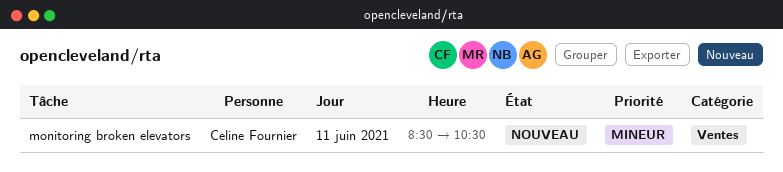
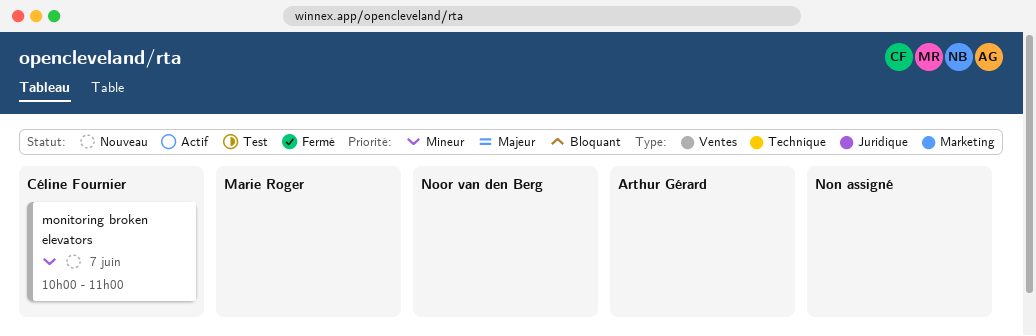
monitoring broken elevators, day: Jun 11 -> Jun 7
monitoring broken elevators, begins: 08:30 -> 10:00
monitoring broken elevators, ends: 10:30 -> 11:00

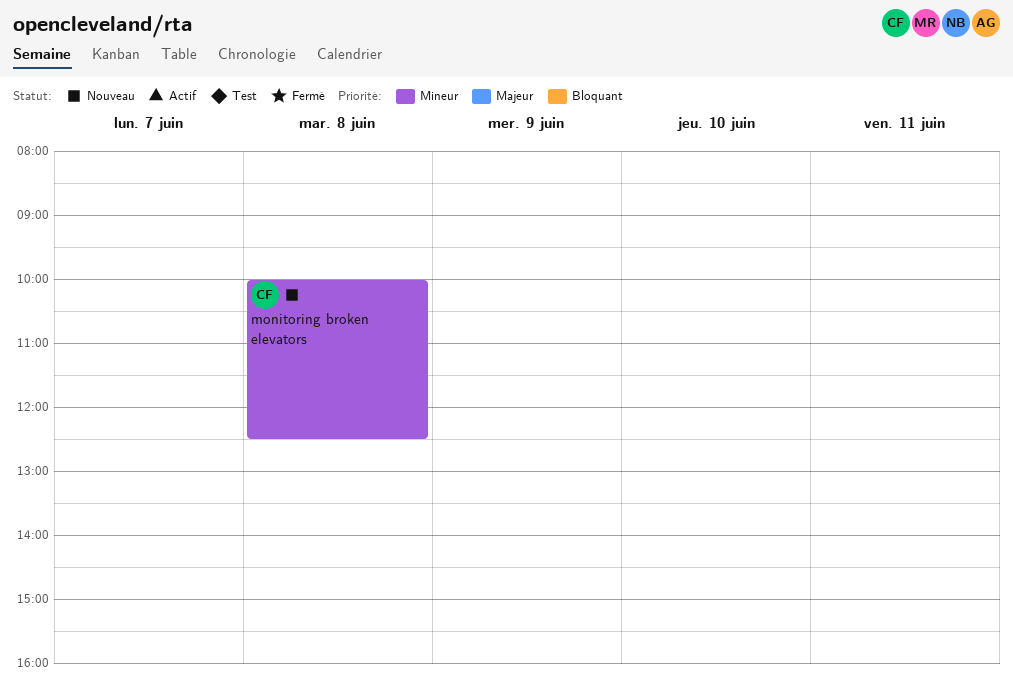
monitoring broken elevators, day: Jun 7 -> Jun 8
monitoring broken elevators, ends: 11:00 -> 12:30

